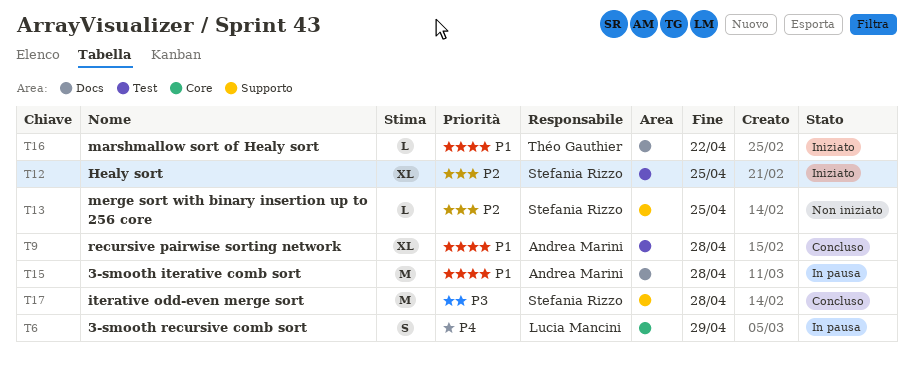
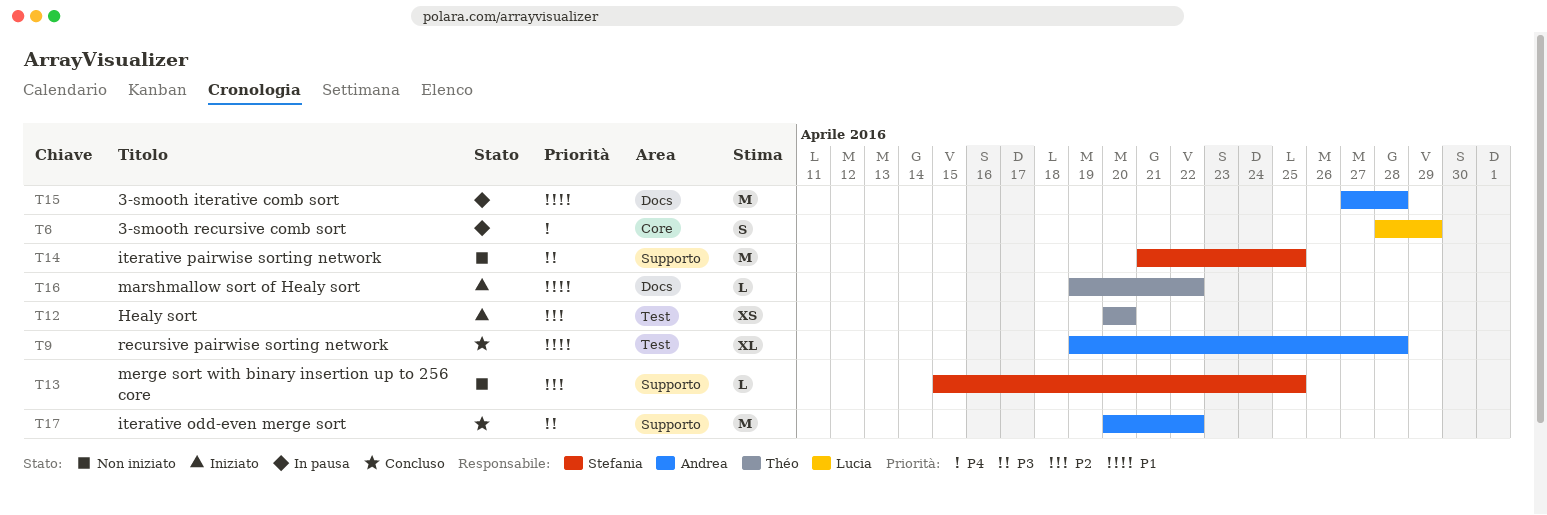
T12, owner: Stefania Rizzo -> Théo Gauthier
T12, estimate: XL -> XS
T12, due: Apr 25 -> Apr 20
T14: none -> present
T17, owner: Stefania Rizzo -> Andrea Marini
T17, due: Apr 28 -> Apr 22

